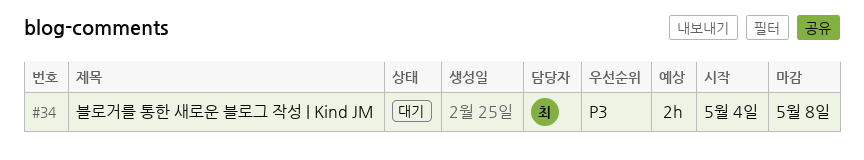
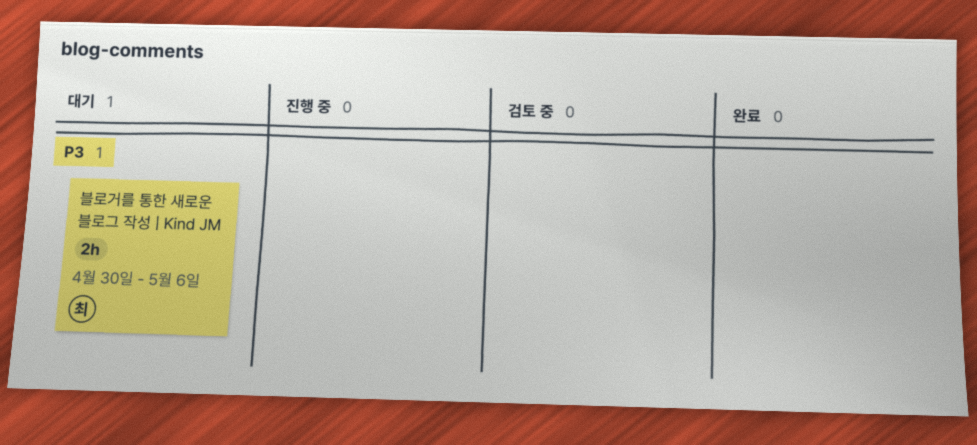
블로거를 통한 새로운 블로그 작성 | Kind JM, start: May 4 -> Apr 30
블로거를 통한 새로운 블로그 작성 | Kind JM, due: May 8 -> May 6

